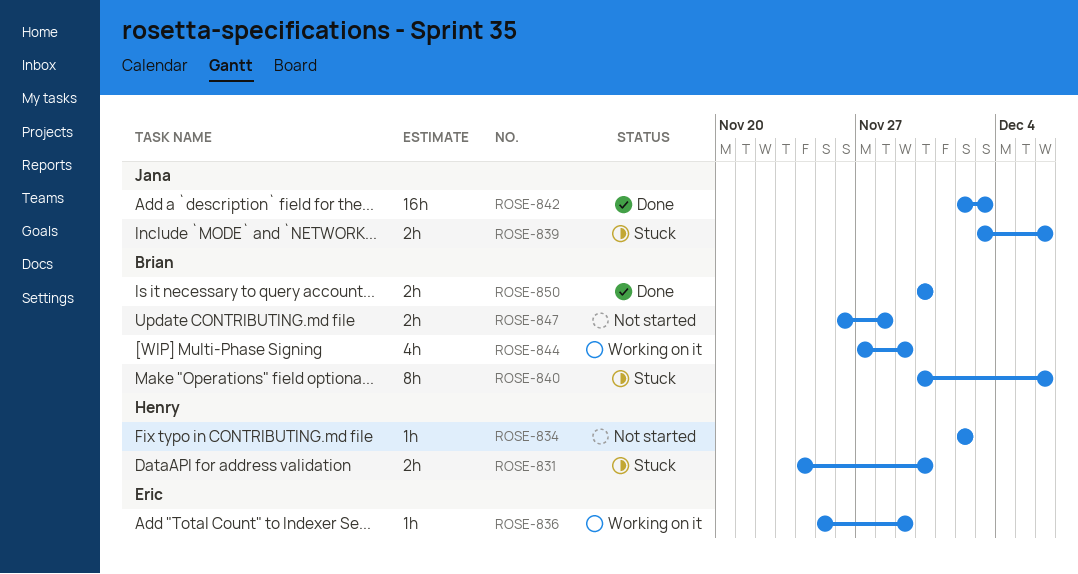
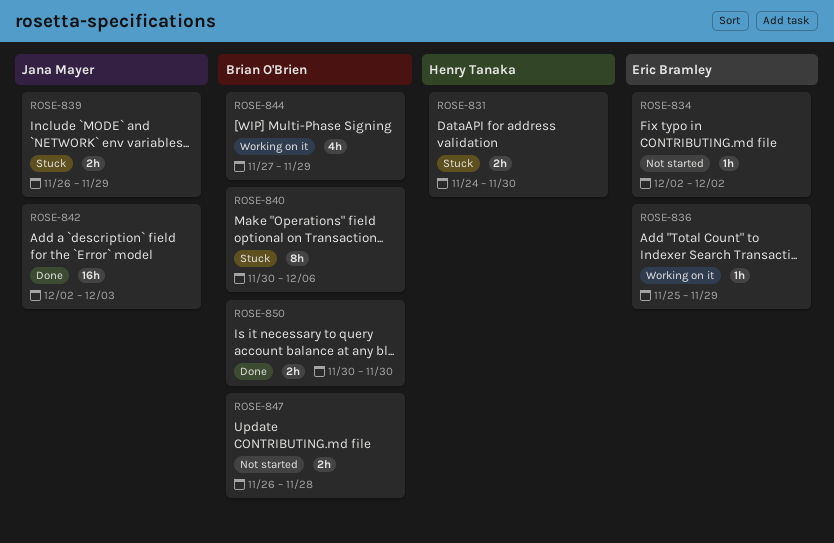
ROSE-834, owner: Henry Tanaka -> Eric Bramley
ROSE-839, start: Dec 3 -> Nov 26
ROSE-839, due: Dec 6 -> Nov 29

